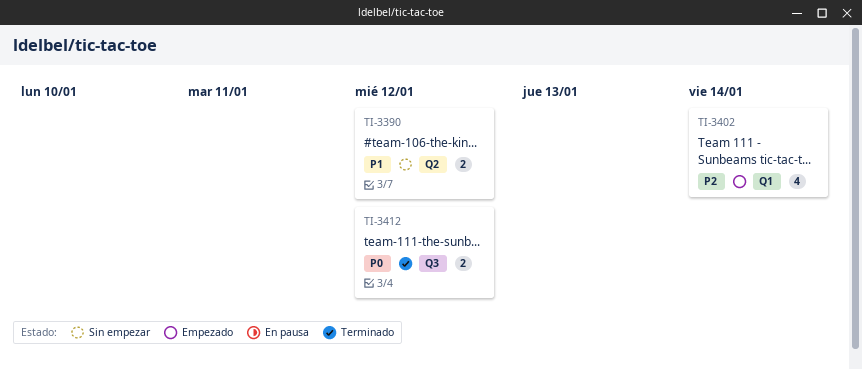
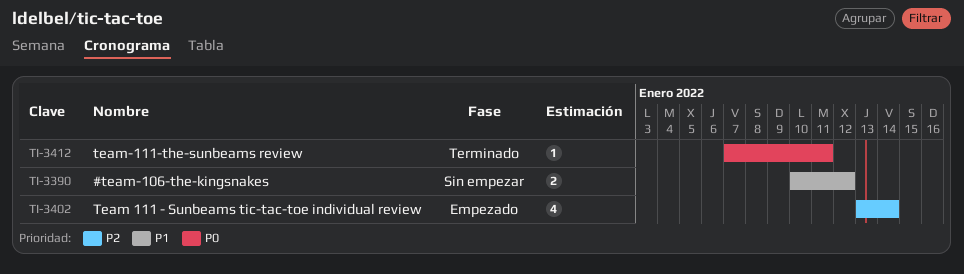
TI-3412, estimate: 2 -> 1
TI-3412, due: Jan 12 -> Jan 11

